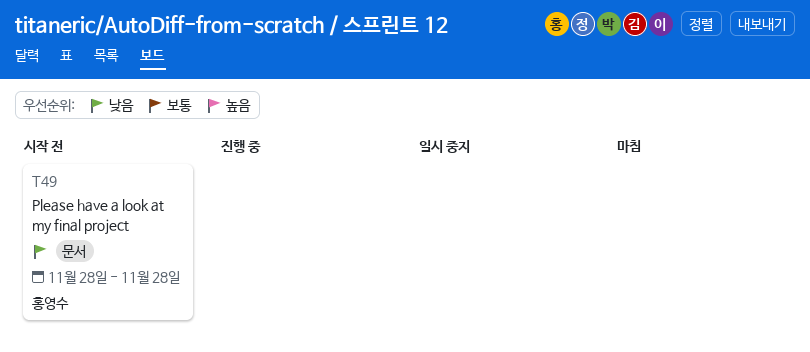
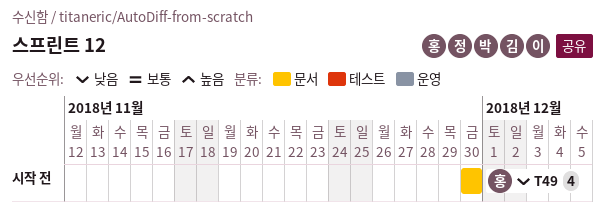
T49, start: Nov 28 -> Nov 30
T49, due: Nov 28 -> Nov 30

